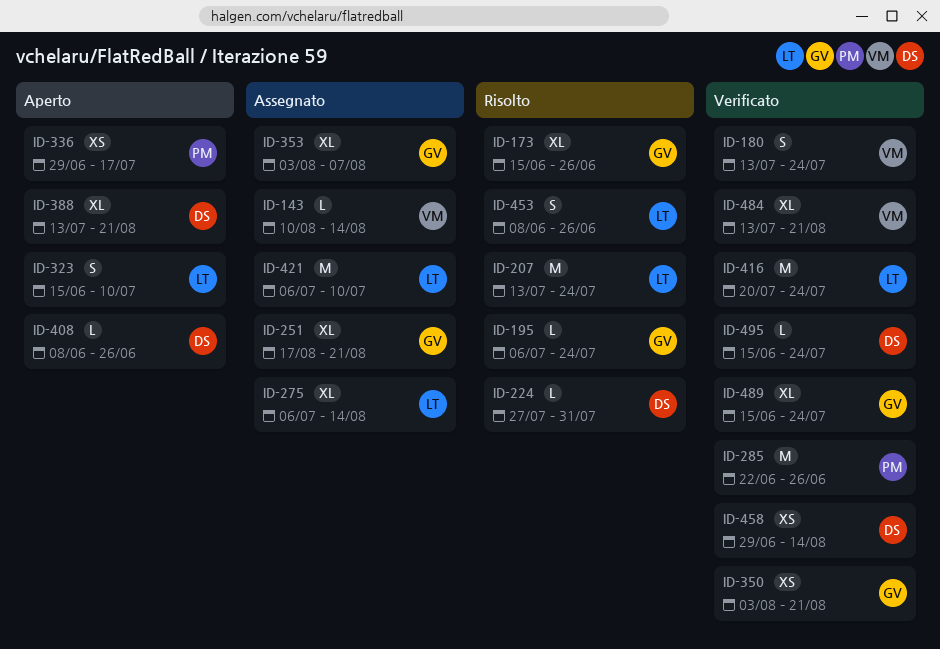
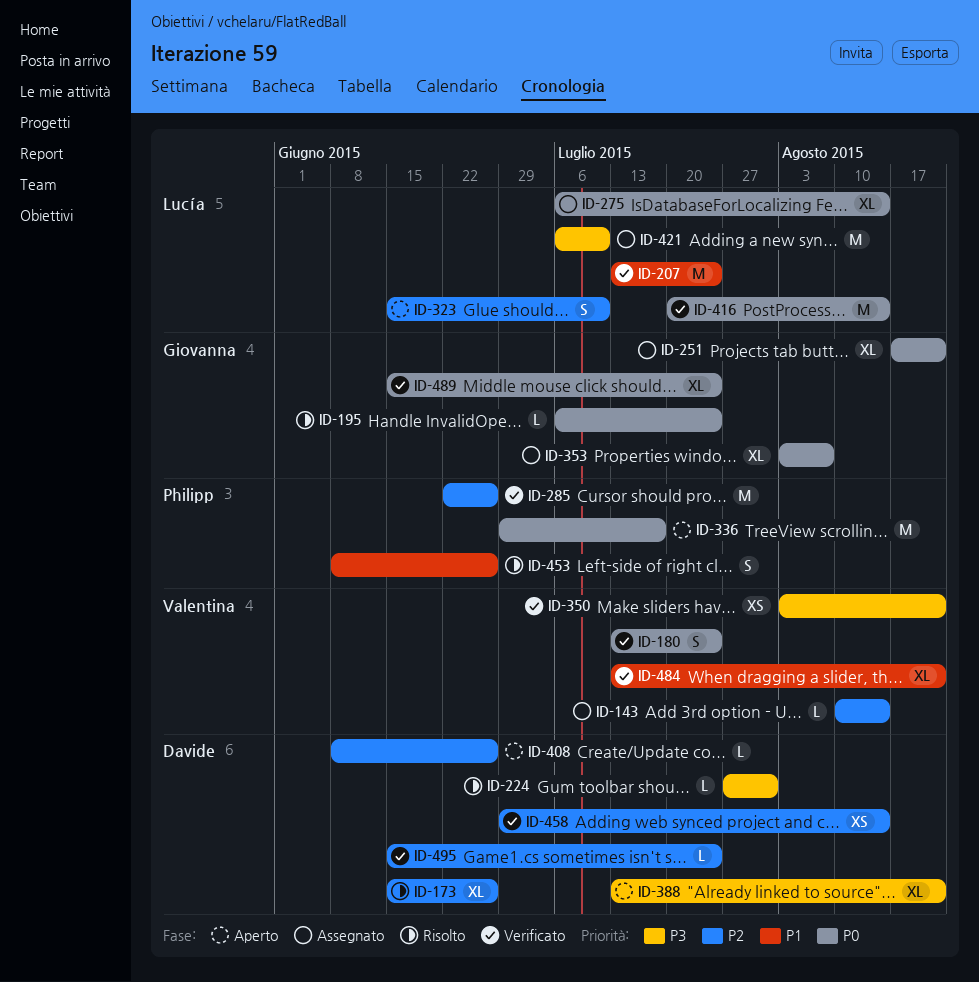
ID-173, owner: Giovanna -> Davide
ID-207, status: Risolto -> Verificato
ID-336, estimate: XS -> M
ID-350, owner: Giovanna -> Valentina
ID-416, due: Jul 24 -> Aug 14
ID-453, owner: Lucía -> Philipp

